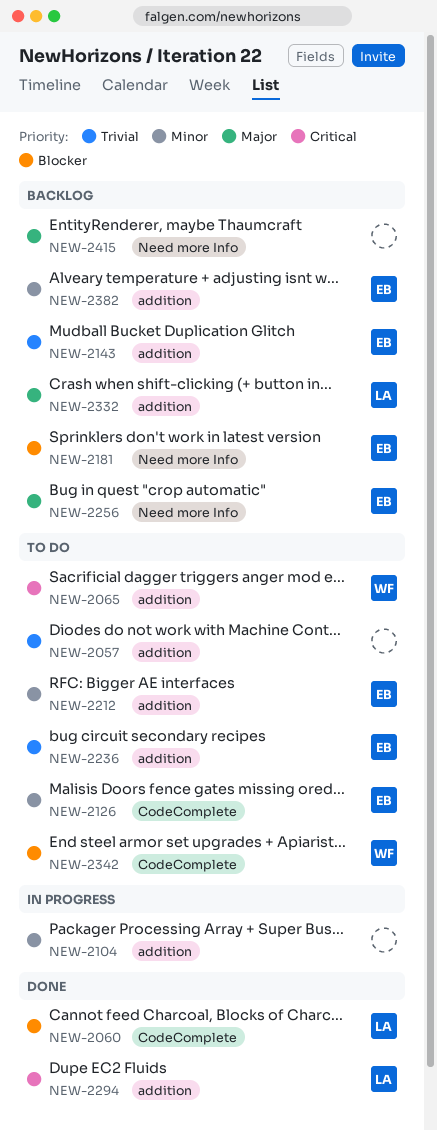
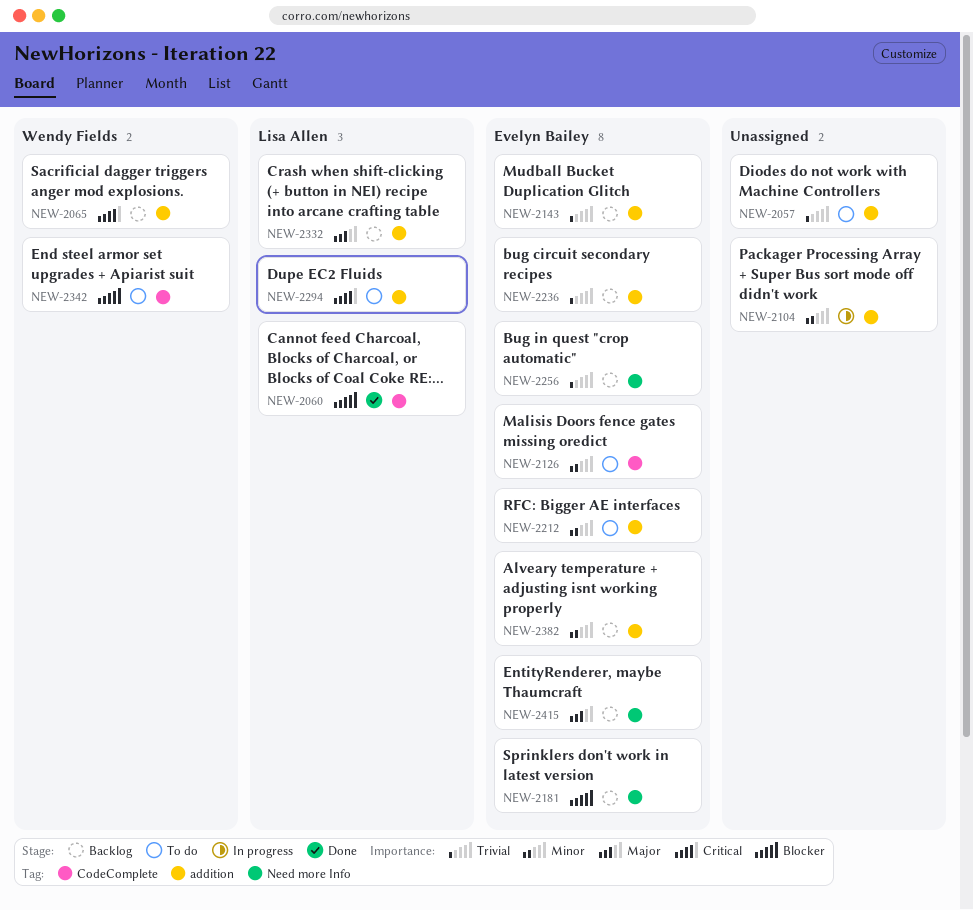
NEW-2065, status: To do -> Backlog
NEW-2236, status: To do -> Backlog
NEW-2256, priority: Major -> Trivial
NEW-2294, status: Done -> To do
NEW-2415, owner: none -> Evelyn Bailey

